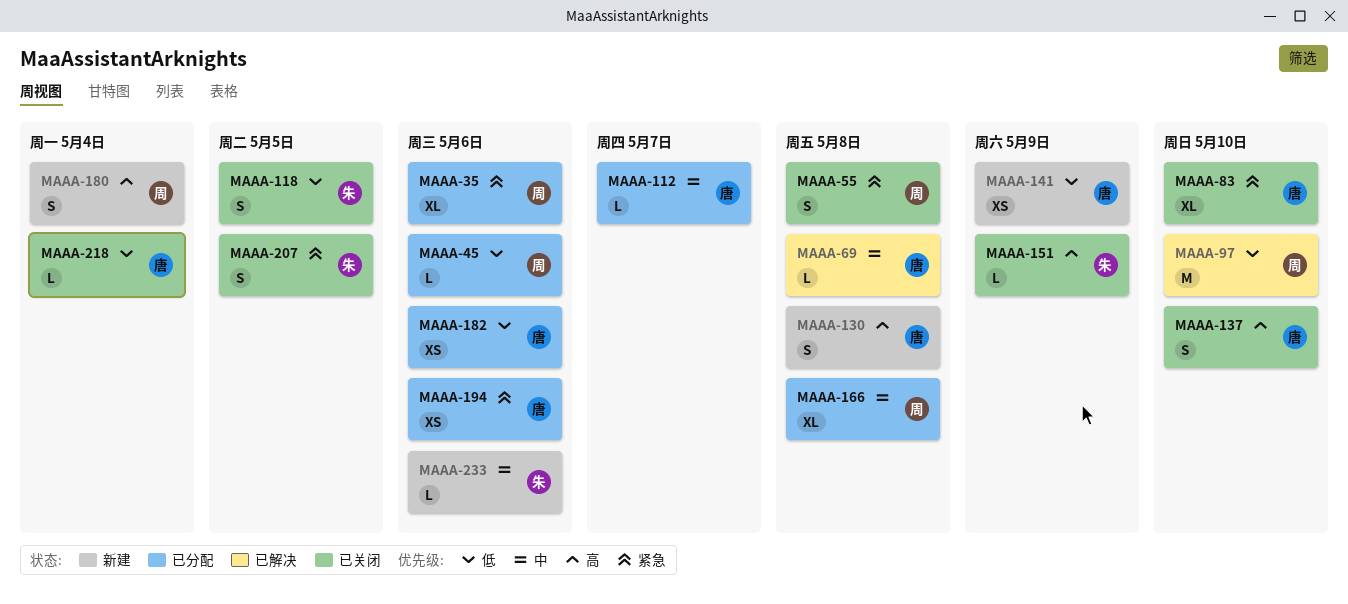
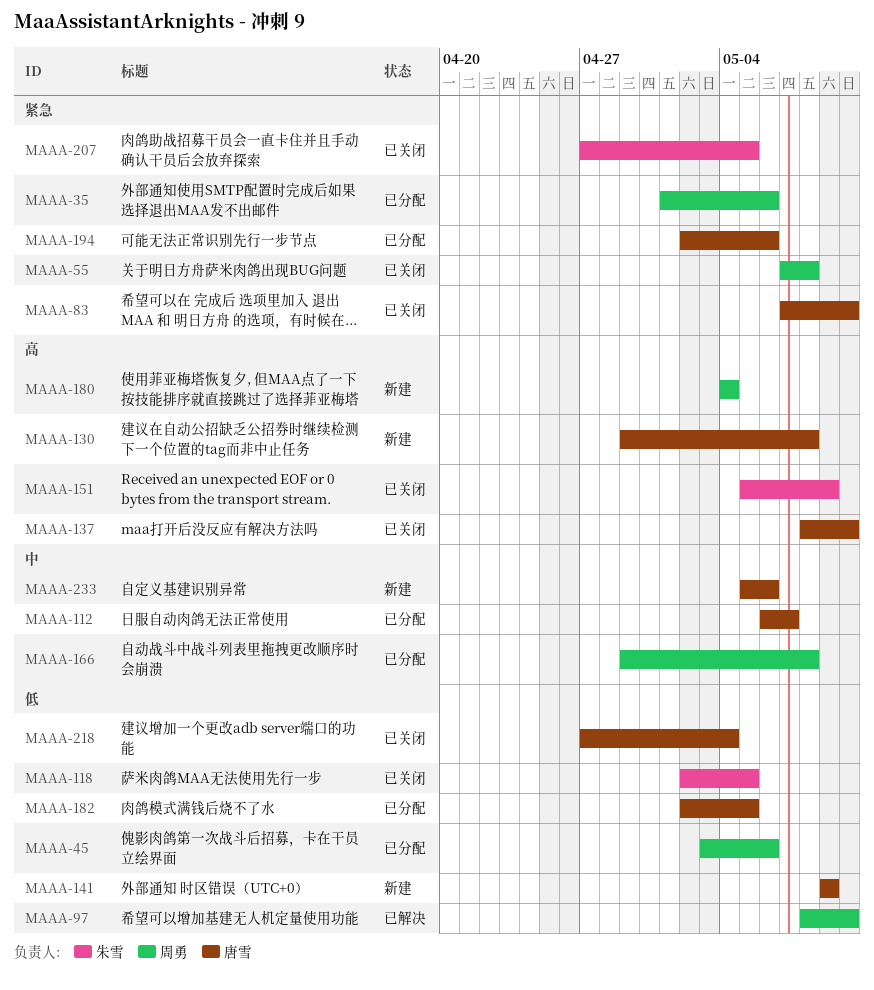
MAAA-69: present -> none
MAAA-182, due: May 6 -> May 5
MAAA-233, owner: 朱雪 -> 唐雪

